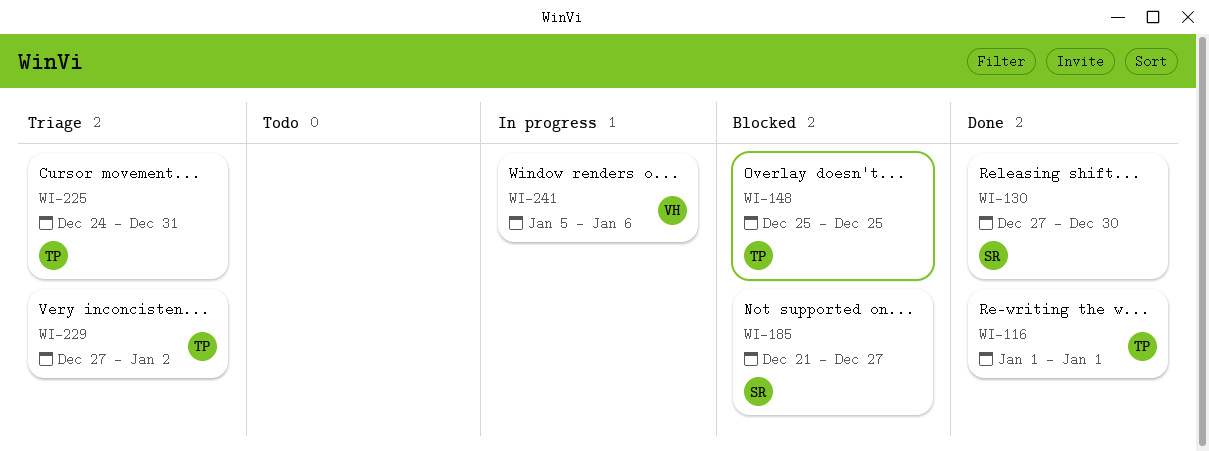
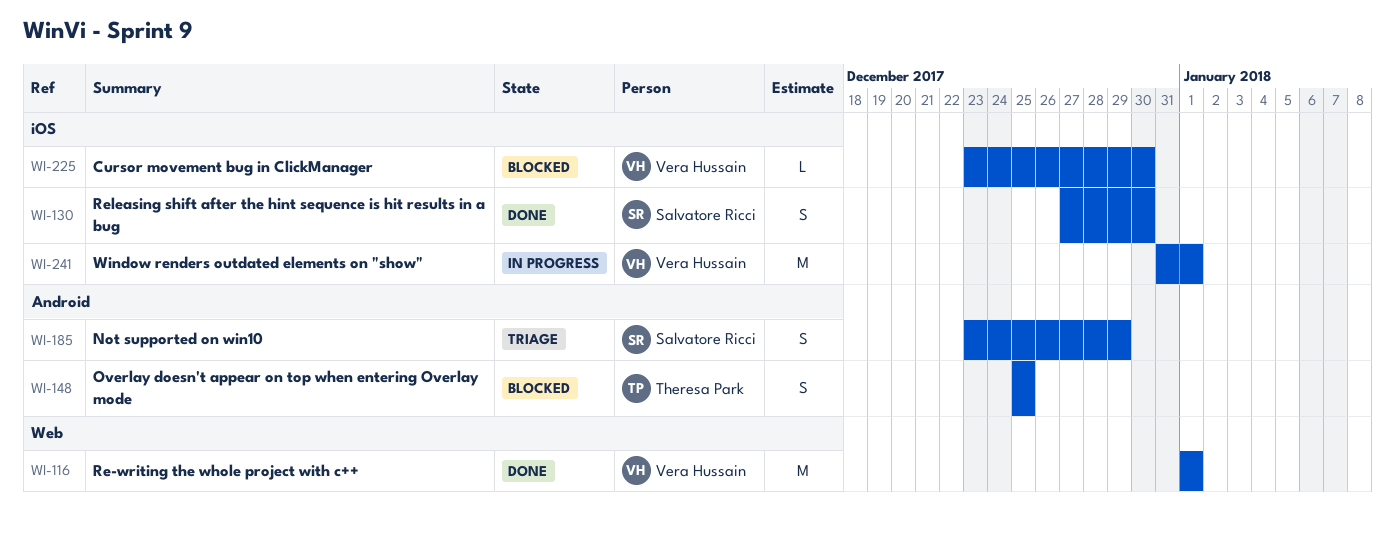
WI-116, owner: Theresa Park -> Vera Hussain
WI-185, status: Blocked -> Triage
WI-185, start: Dec 21 -> Dec 23
WI-185, due: Dec 27 -> Dec 29
WI-225, status: Triage -> Blocked
WI-225, owner: Theresa Park -> Vera Hussain
WI-225, start: Dec 24 -> Dec 23
WI-225, due: Dec 31 -> Dec 30
WI-229: present -> none
WI-241, start: Jan 5 -> Dec 31
WI-241, due: Jan 6 -> Jan 1

